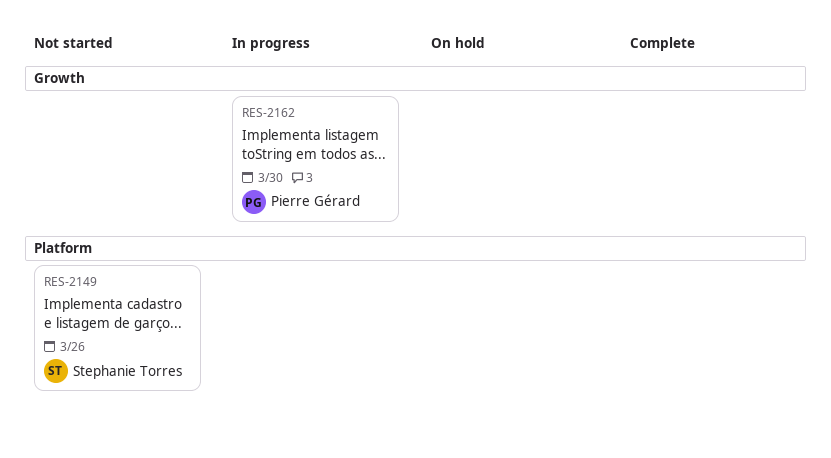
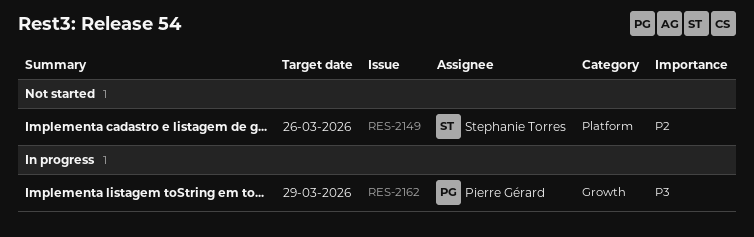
RES-2162, due: Mar 30 -> Mar 29

